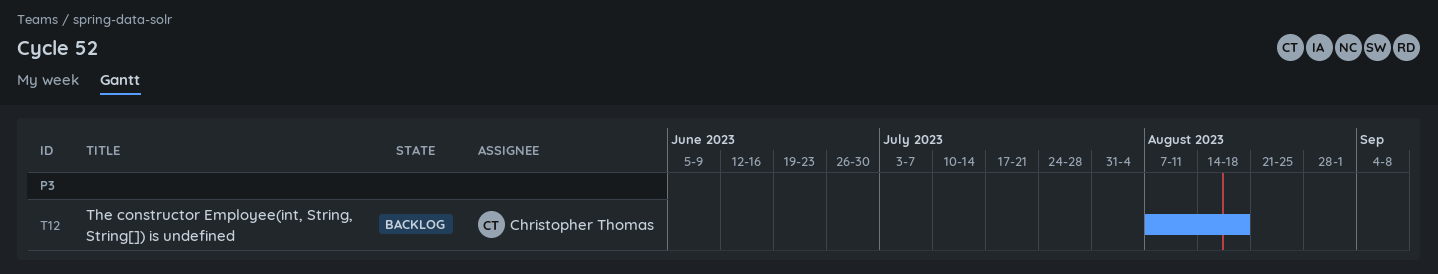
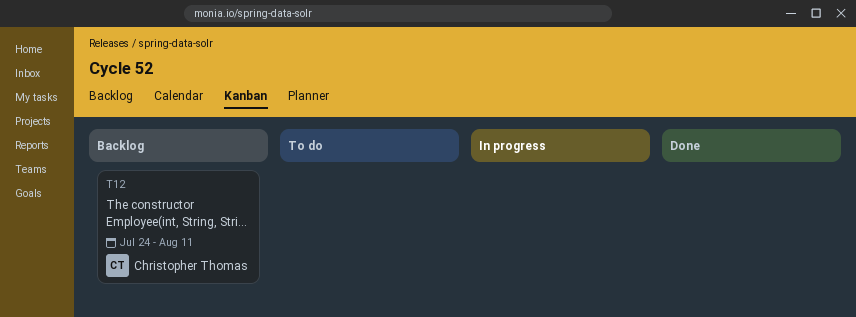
T12, start: Aug 7 -> Jul 24
T12, due: Aug 18 -> Aug 11

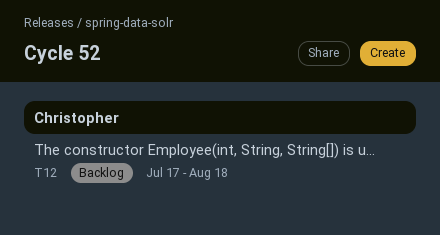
T12, start: Jul 24 -> Jul 17
T12, due: Aug 11 -> Aug 18

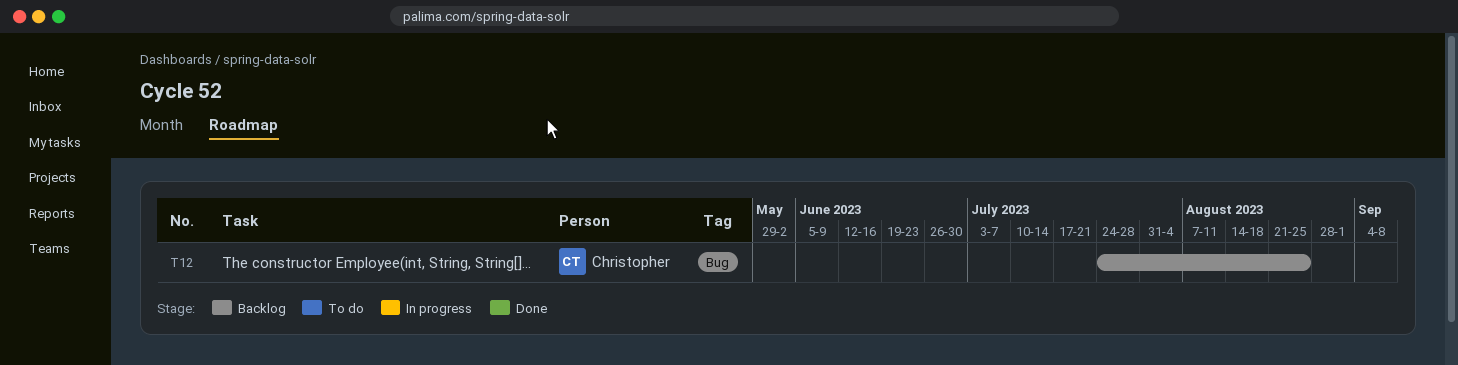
T12, start: Jul 17 -> Jul 24
T12, due: Aug 18 -> Aug 25

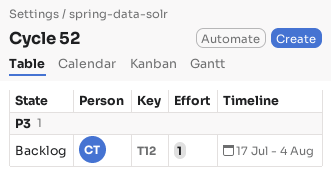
T12, start: Jul 24 -> Jul 17
T12, due: Aug 25 -> Aug 4

